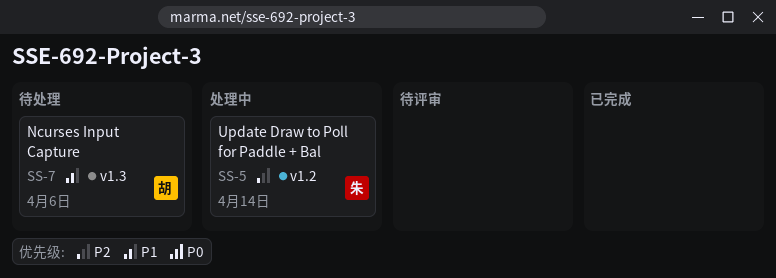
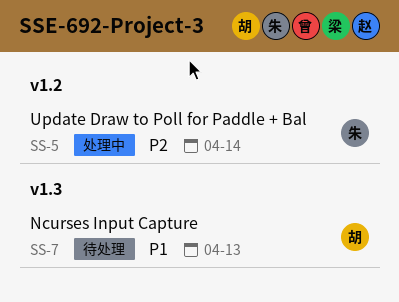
SS-7, due: Apr 6 -> Apr 13

